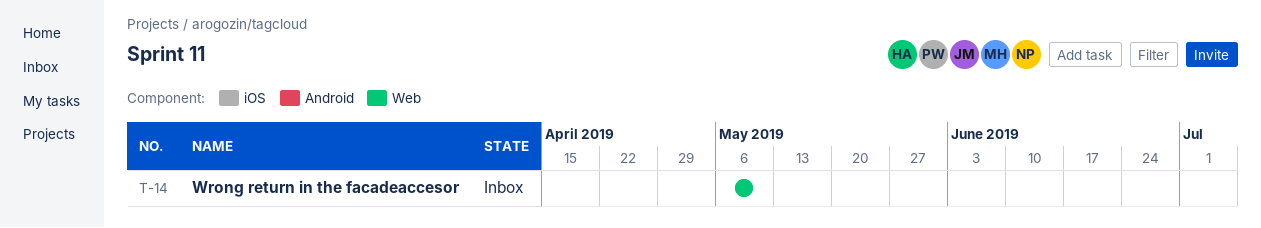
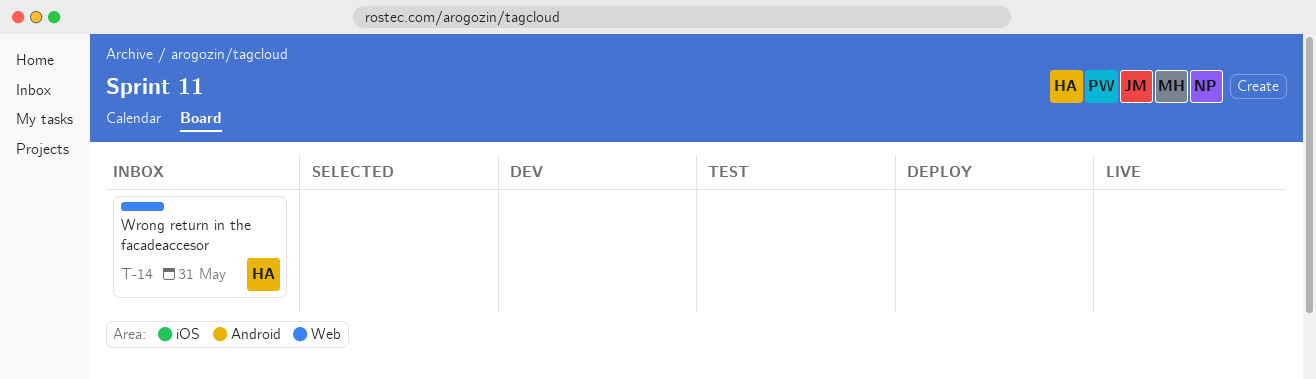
T-14, due: May 10 -> May 31

